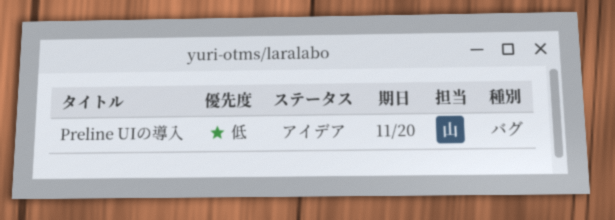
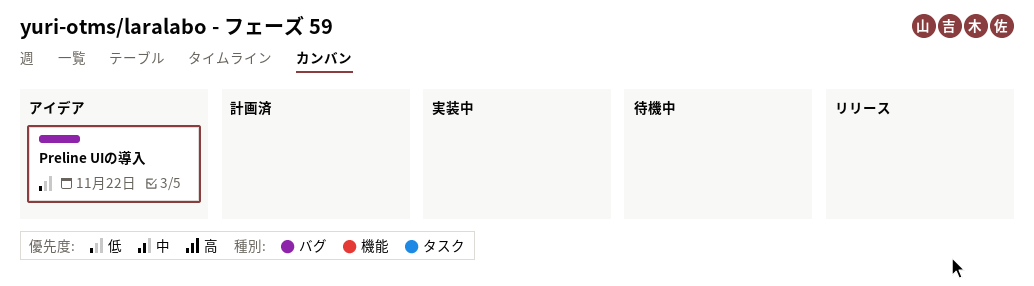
Preline UIの導入, due: Nov 20 -> Nov 22

